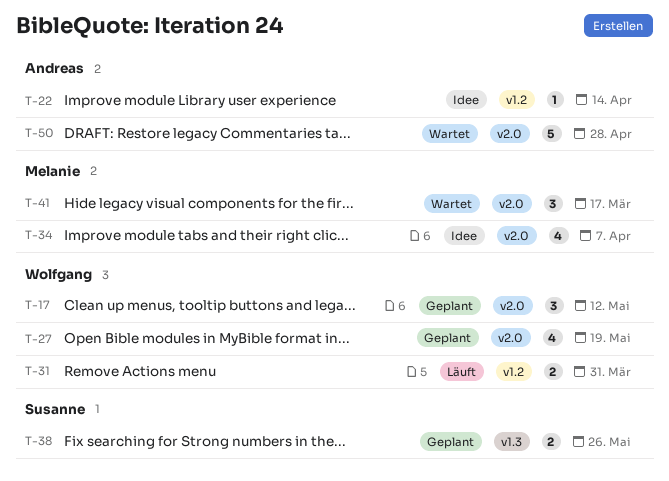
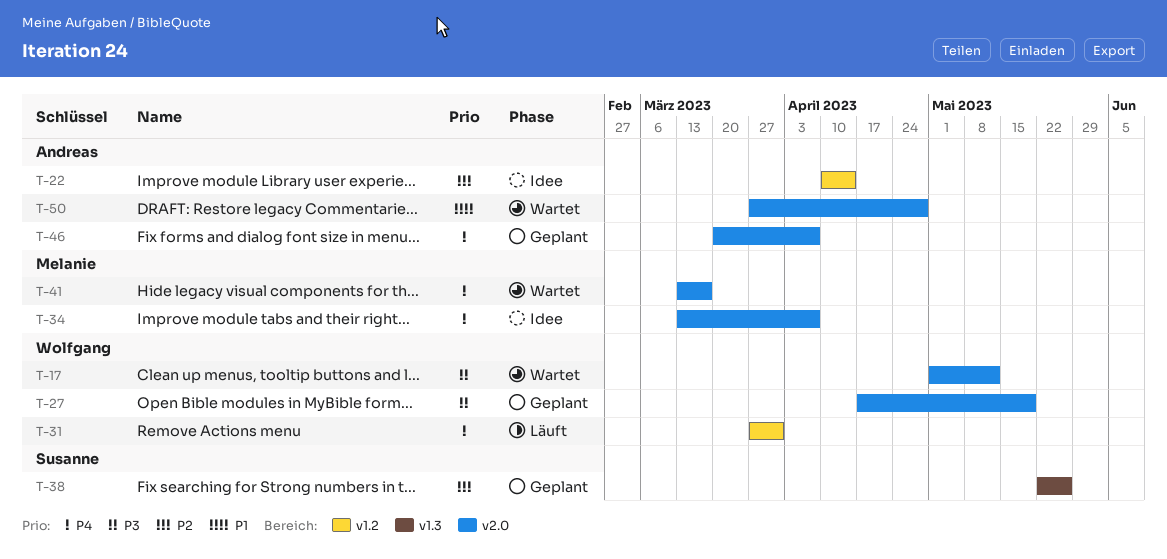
T-17, status: Geplant -> Wartet
T-46: none -> present

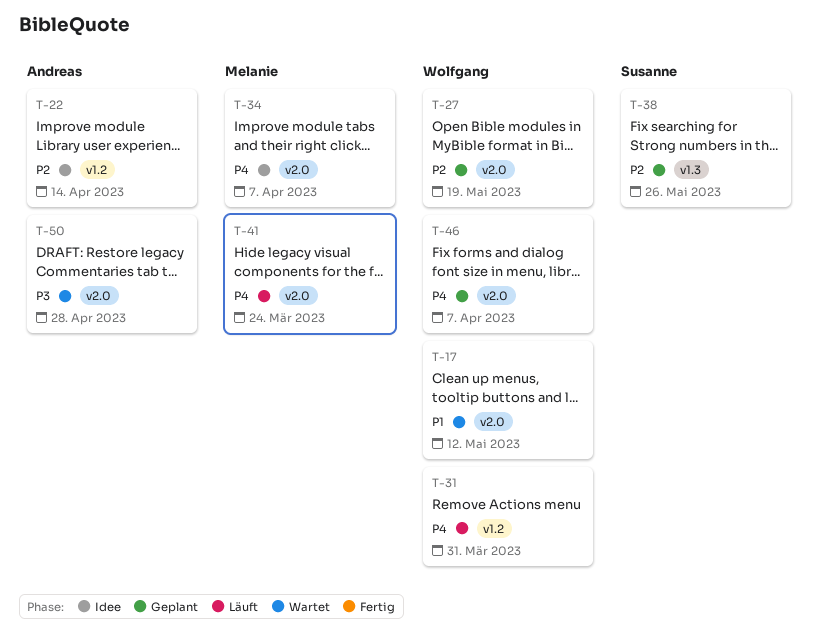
T-17, priority: P3 -> P1
T-27, priority: P3 -> P2
T-41, status: Wartet -> Läuft
T-41, due: Mar 17 -> Mar 24
T-46, owner: Andreas -> Wolfgang
T-50, priority: P1 -> P3

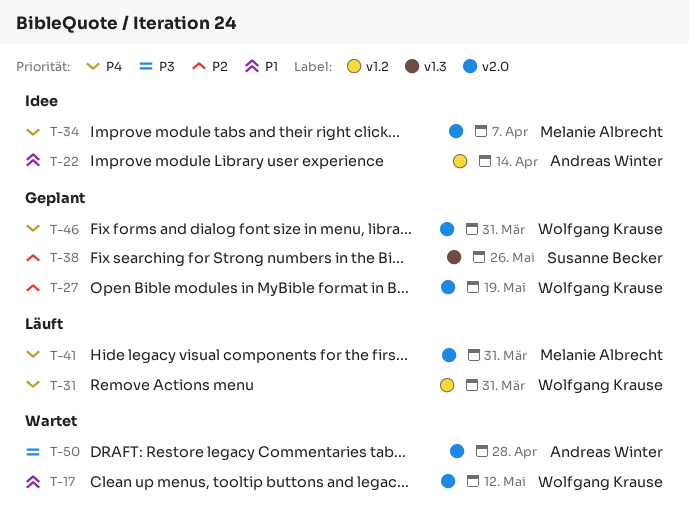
T-22, priority: P2 -> P1
T-41, due: Mar 24 -> Mar 31
T-46, due: Apr 7 -> Mar 31

